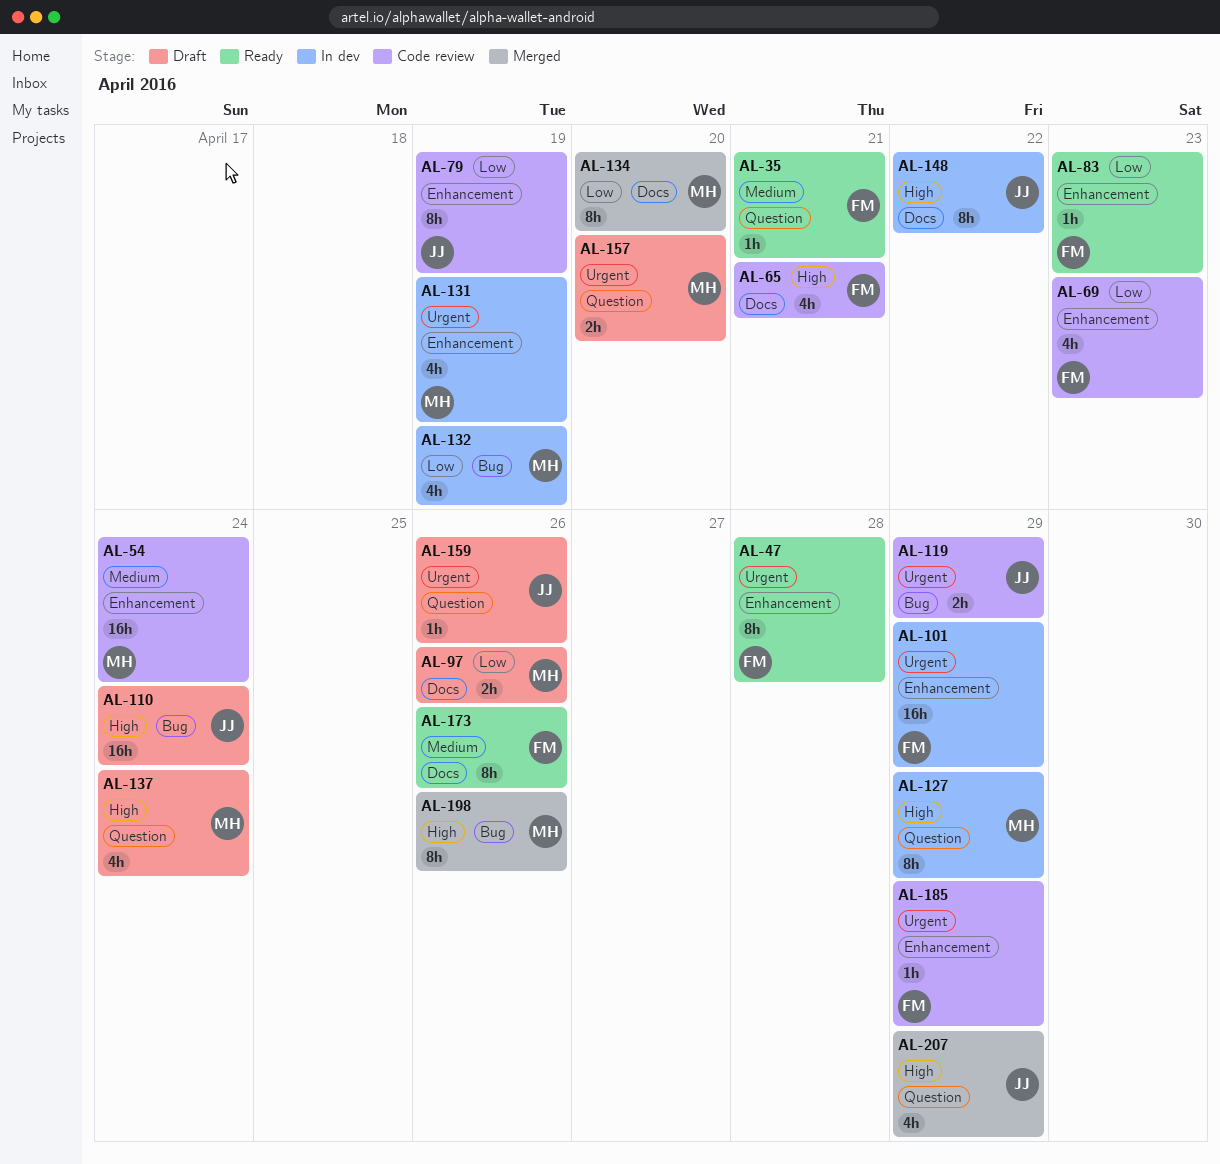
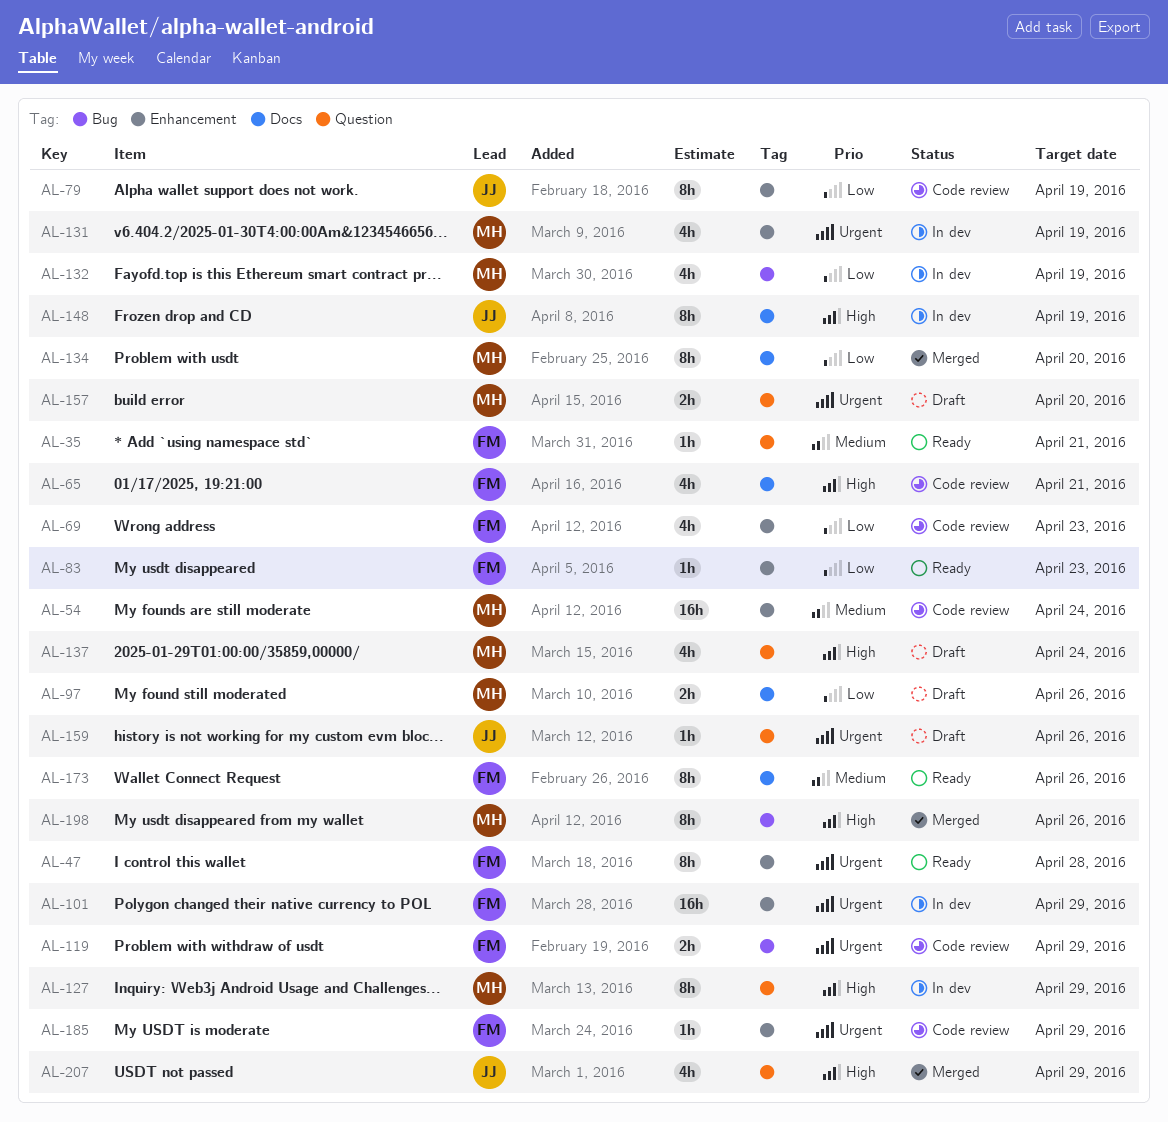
AL-110: present -> none
AL-119, owner: JJ -> FM
AL-148, due: Apr 22 -> Apr 19

